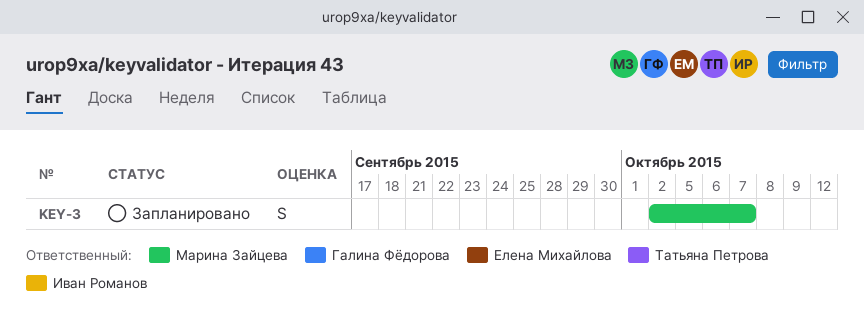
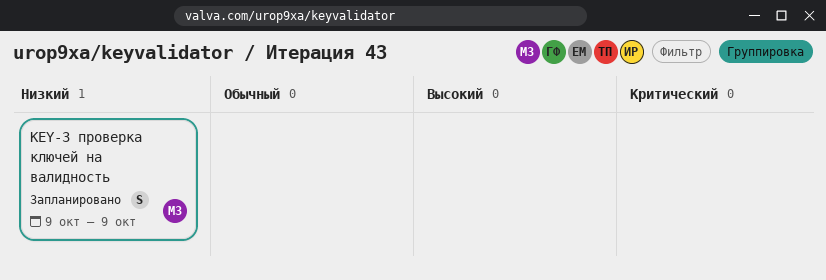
KEY-3, start: Oct 2 -> Oct 9
KEY-3, due: Oct 7 -> Oct 9

